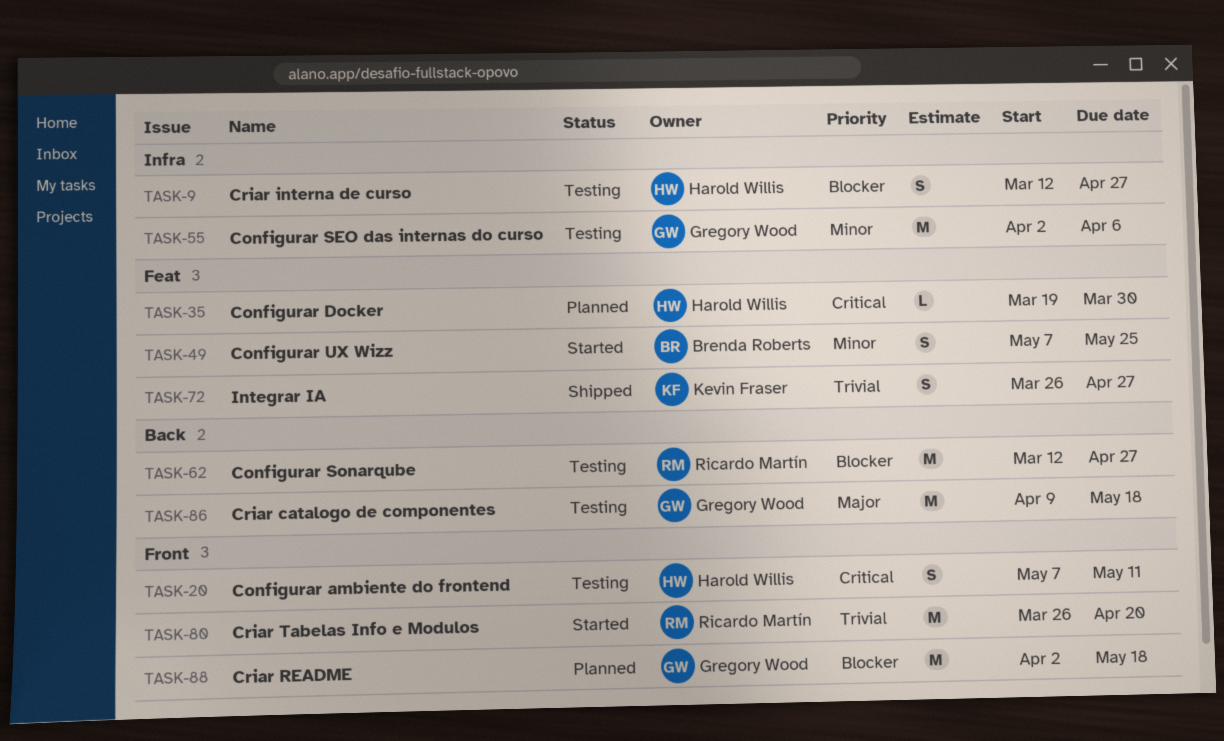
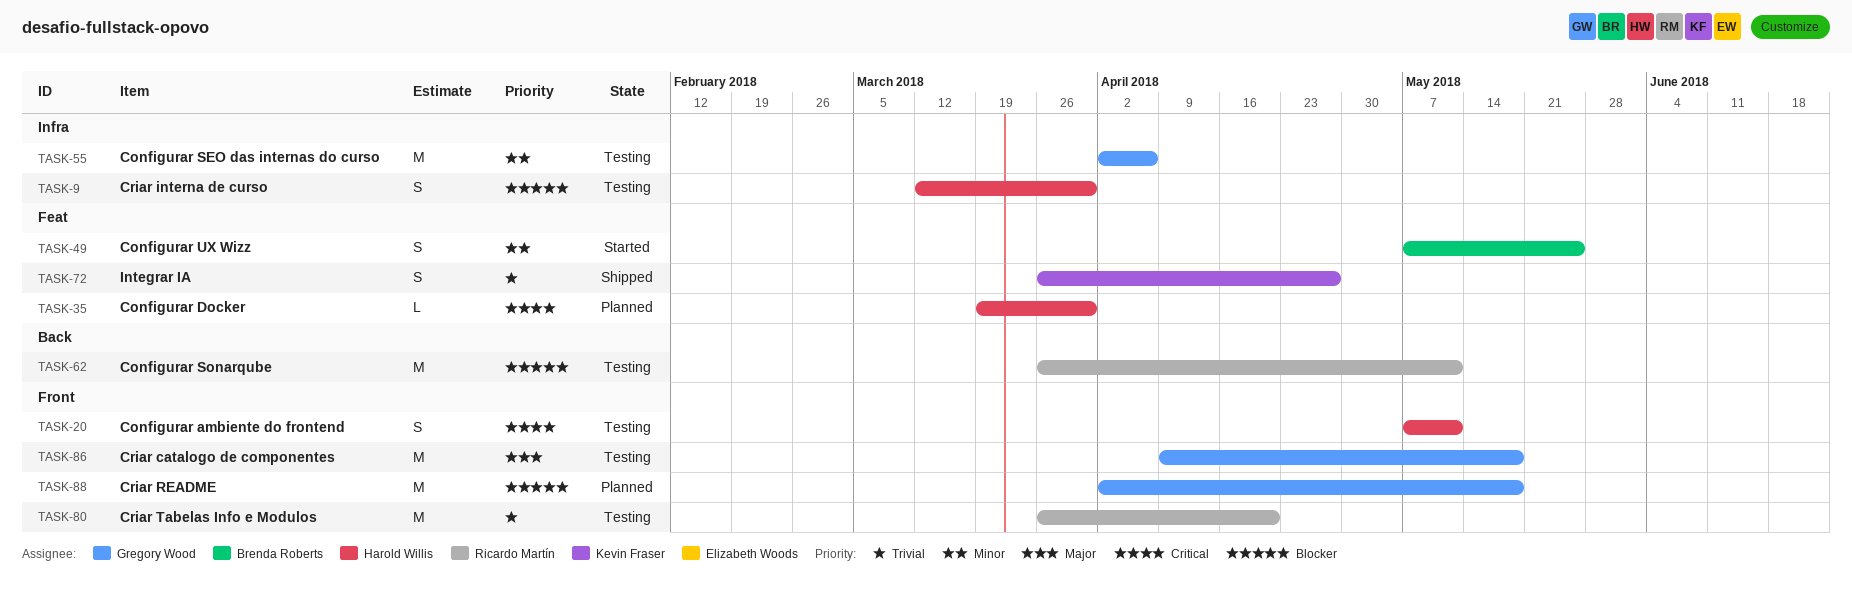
TASK-9, due: Apr 27 -> Mar 30
TASK-62, start: Mar 12 -> Mar 26
TASK-62, due: Apr 27 -> May 11
TASK-80, status: Started -> Testing
TASK-86, label: Back -> Front

